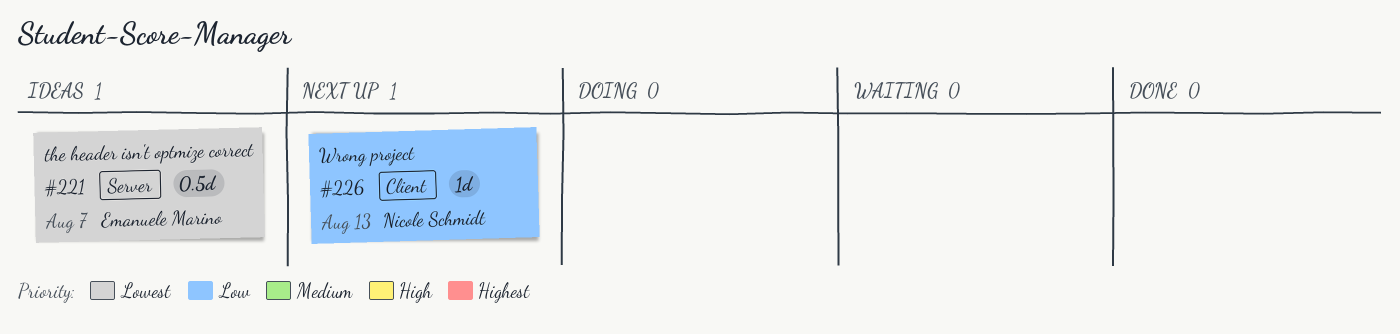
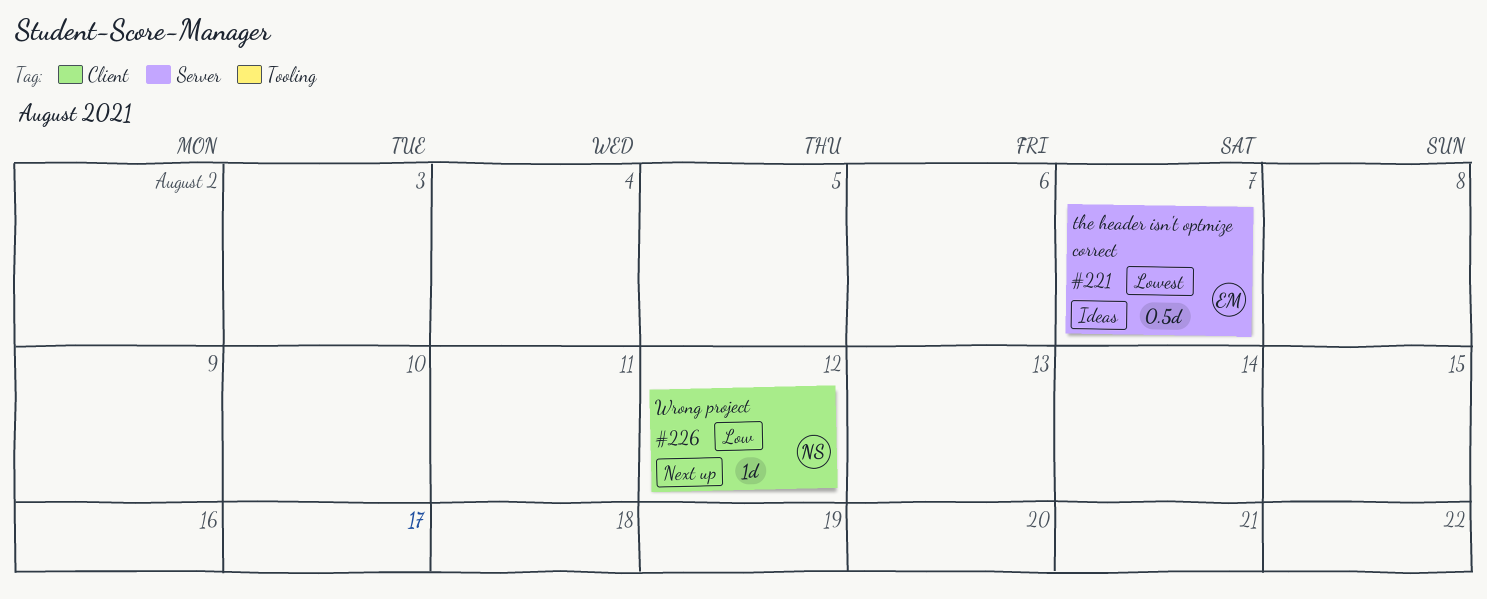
#226, due: Aug 13 -> Aug 12

